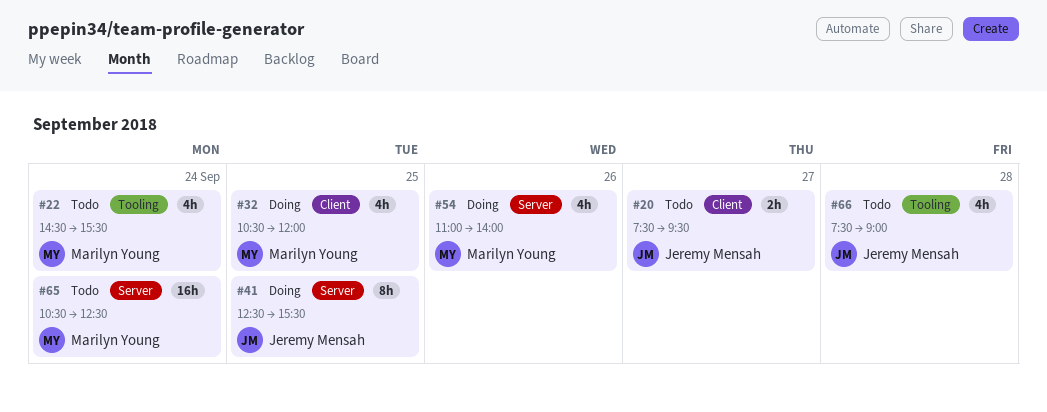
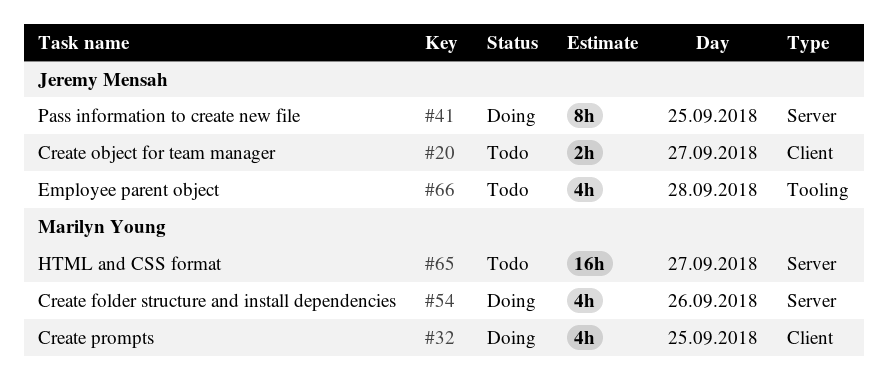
#22: present -> none
#65, day: Sep 24 -> Sep 27

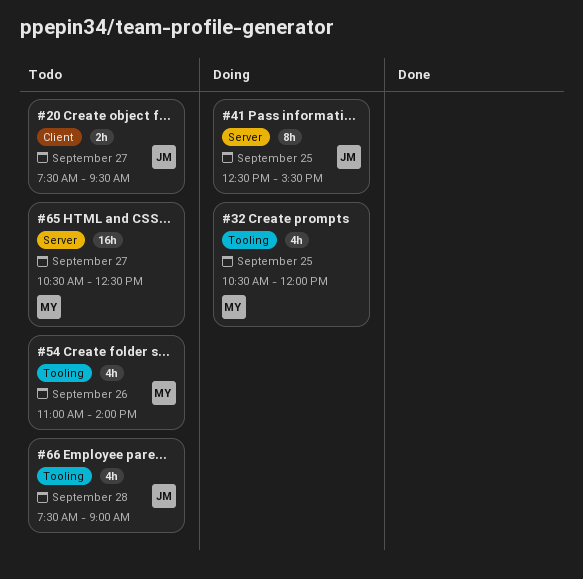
#32, label: Client -> Tooling
#54, status: Doing -> Todo
#54, label: Server -> Tooling

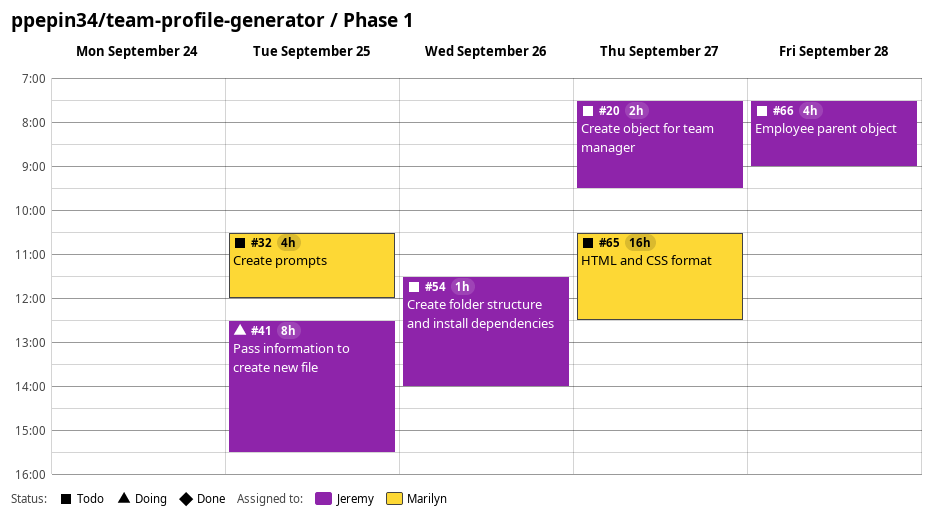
#32, status: Doing -> Todo
#54, owner: Marilyn -> Jeremy
#54, estimate: 4h -> 1h
#54, begins: 11:00 -> 11:30

